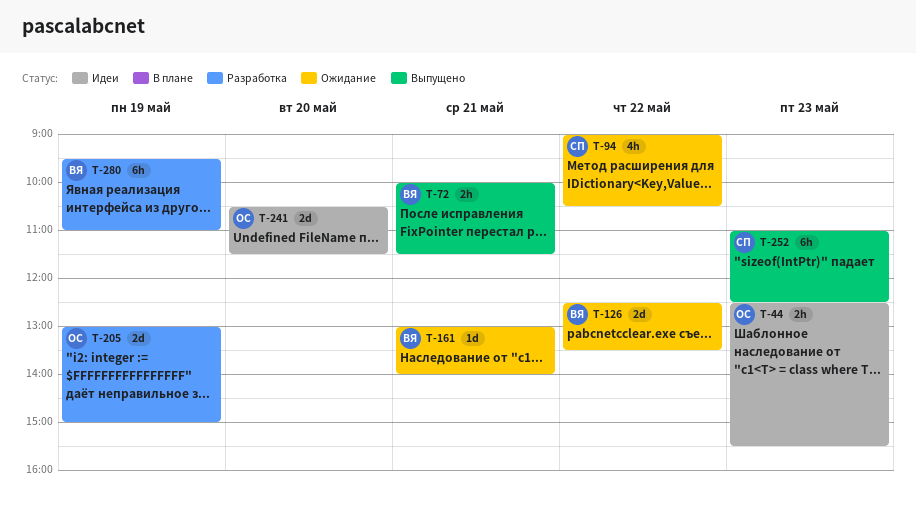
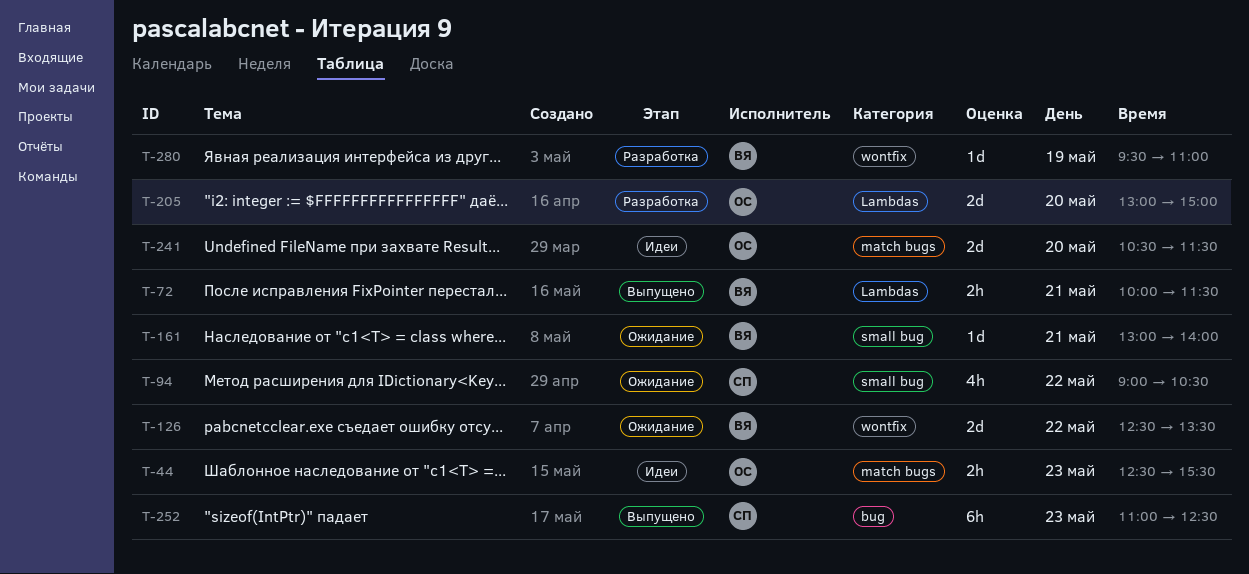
T-205, day: May 19 -> May 20
T-280, estimate: 6h -> 1d

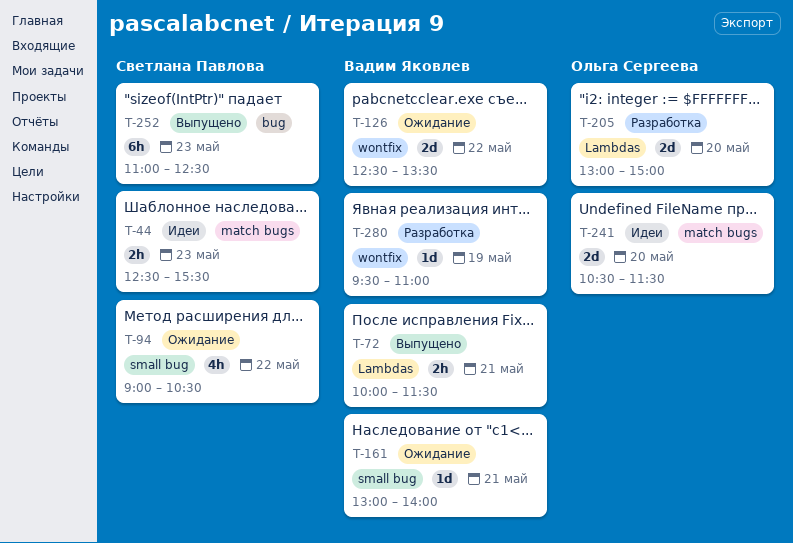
T-44, owner: Ольга Сергеева -> Светлана Павлова

